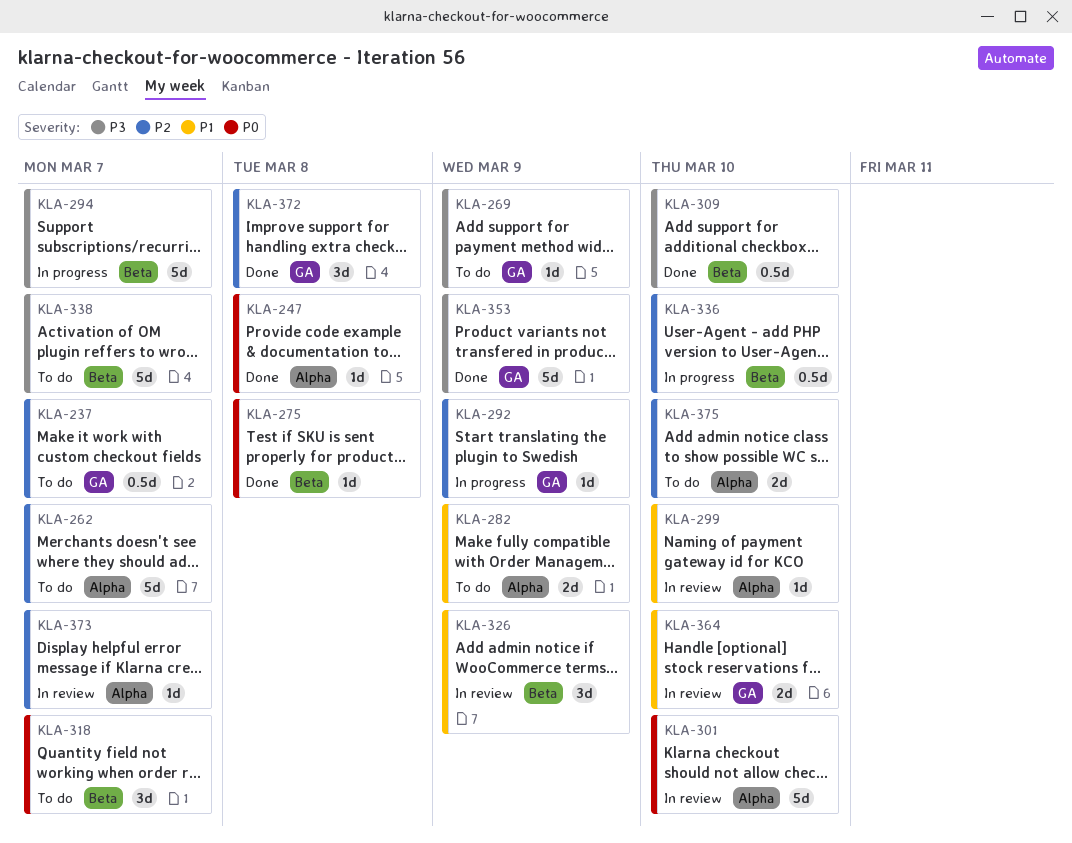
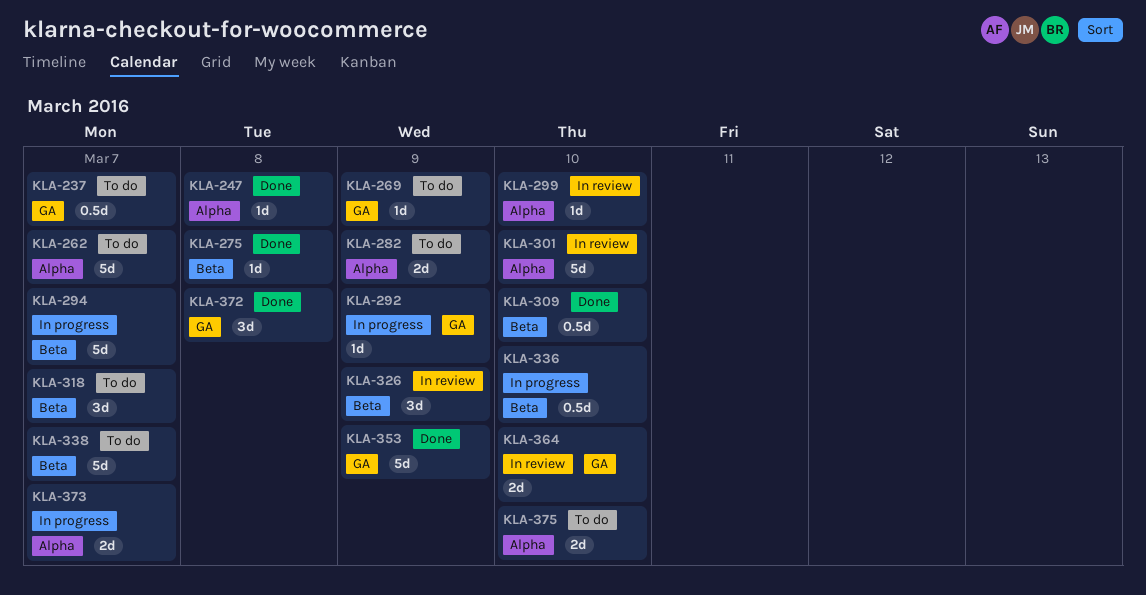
KLA-373, status: In review -> In progress
KLA-373, estimate: 1d -> 2d

